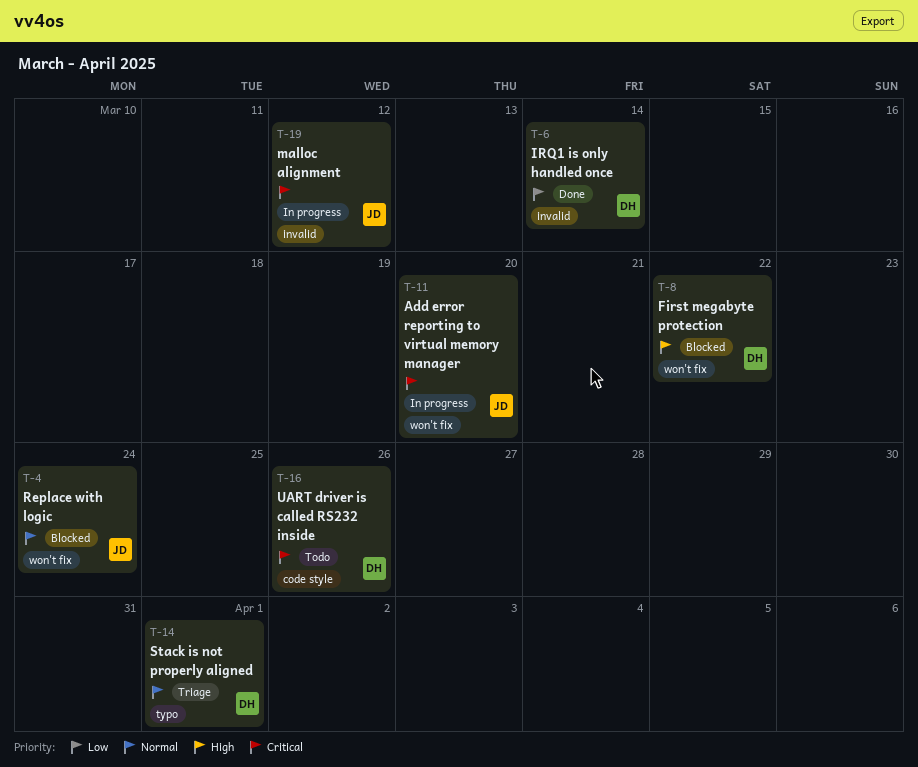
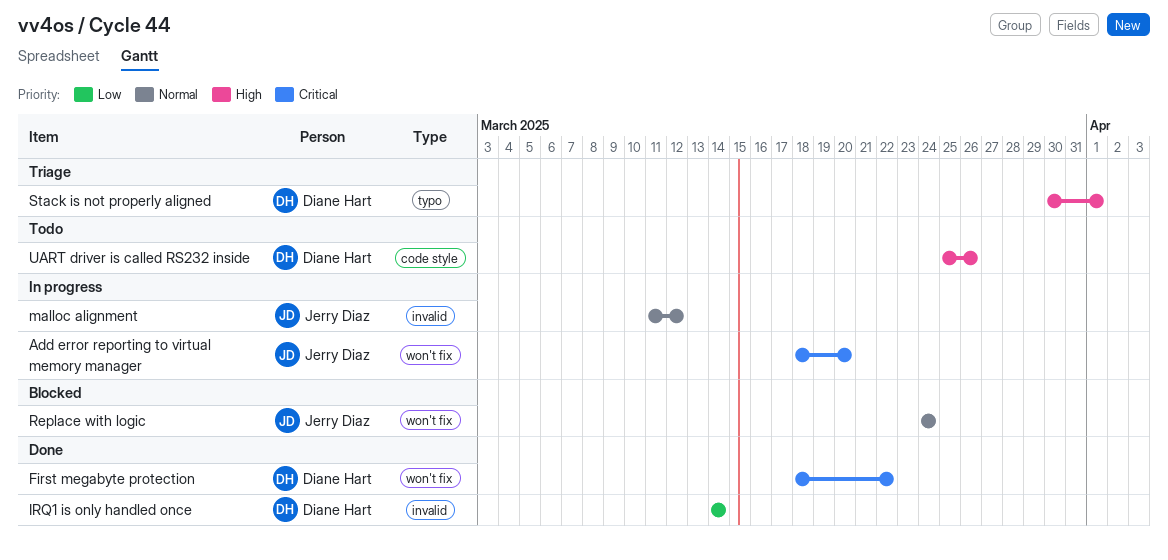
First megabyte protection, status: Blocked -> Done
First megabyte protection, priority: High -> Critical
malloc alignment, priority: Critical -> Normal
Stack is not properly aligned, priority: Normal -> High
UART driver is called RS232 inside, priority: Critical -> High

